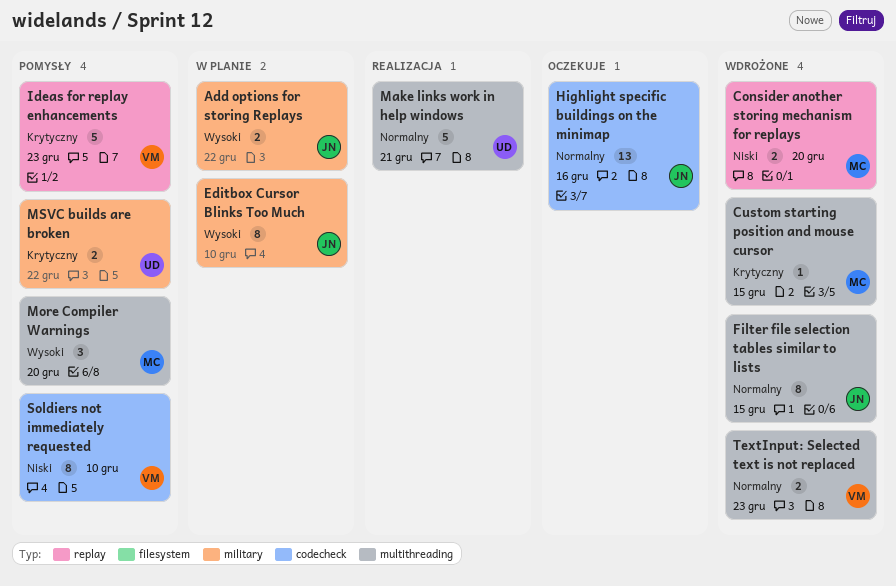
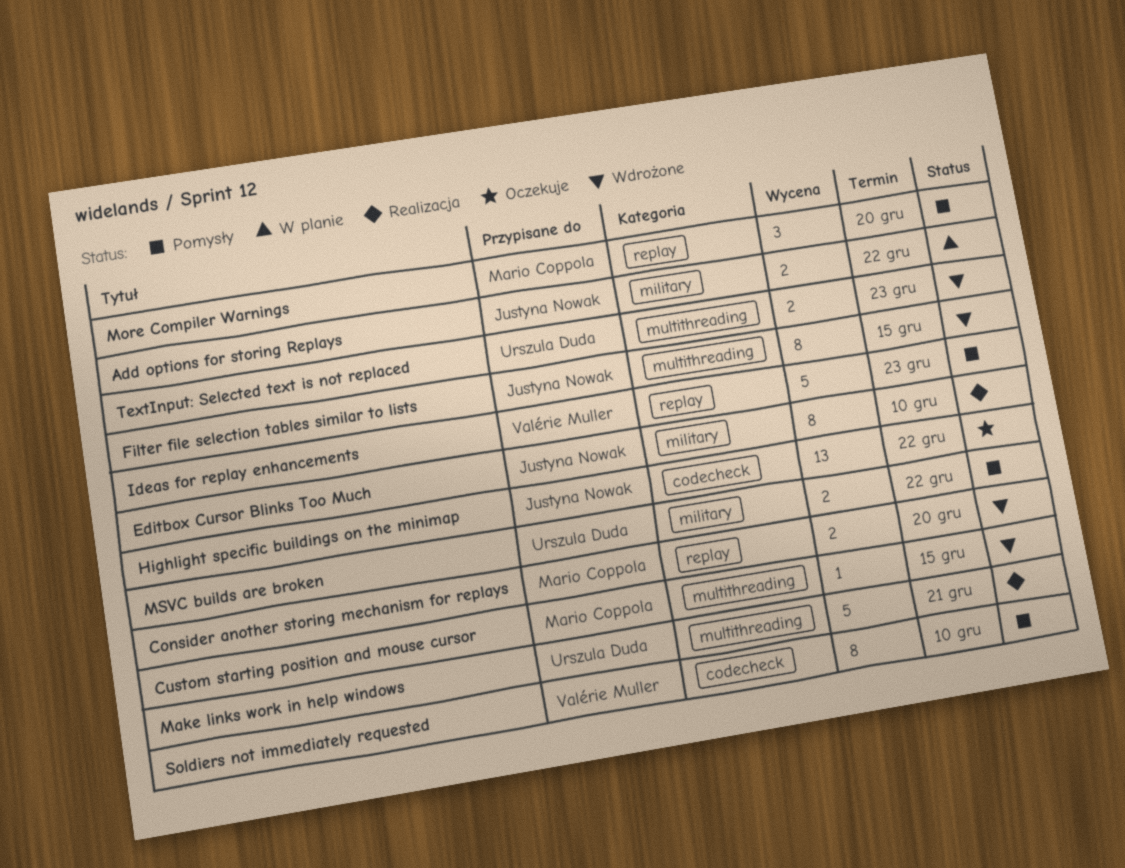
Editbox Cursor Blinks Too Much, status: W planie -> Realizacja
Highlight specific buildings on the minimap, due: Dec 16 -> Dec 22
More Compiler Warnings, label: multithreading -> replay
TextInput: Selected text is not replaced, owner: Valérie Muller -> Urszula Duda

